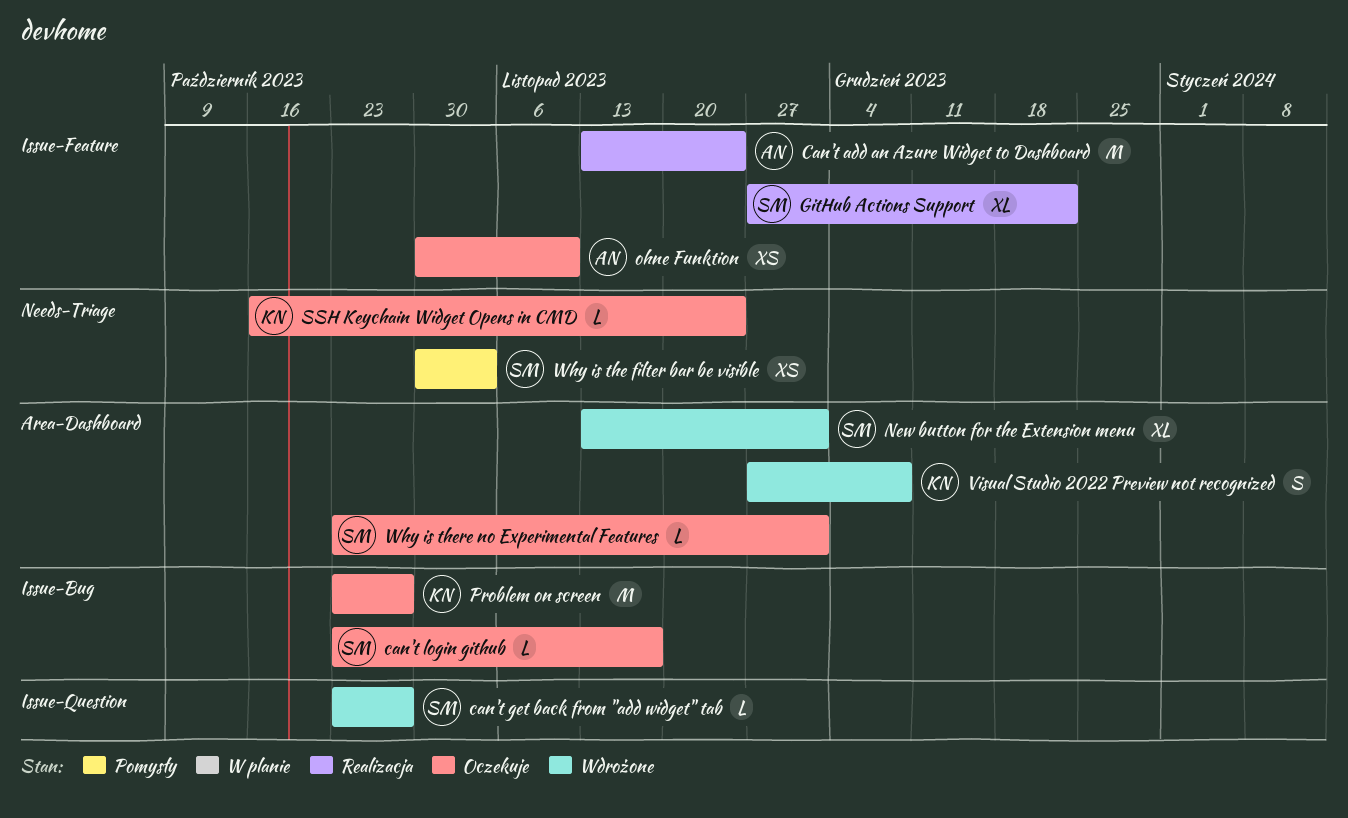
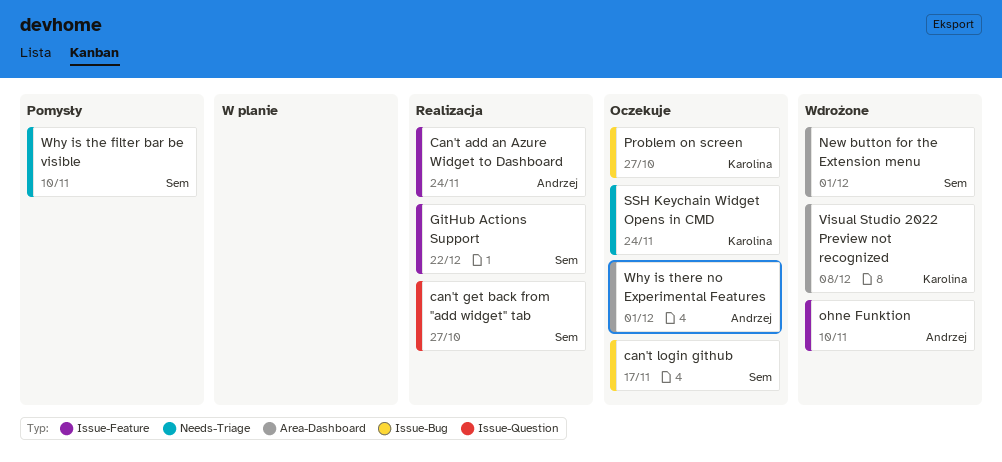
can't get back from "add widget" tab, status: Wdrożone -> Realizacja
ohne Funktion, status: Oczekuje -> Wdrożone
Why is the filter bar be visible, due: Nov 3 -> Nov 10
Why is there no Experimental Features, owner: Sem -> Andrzej

